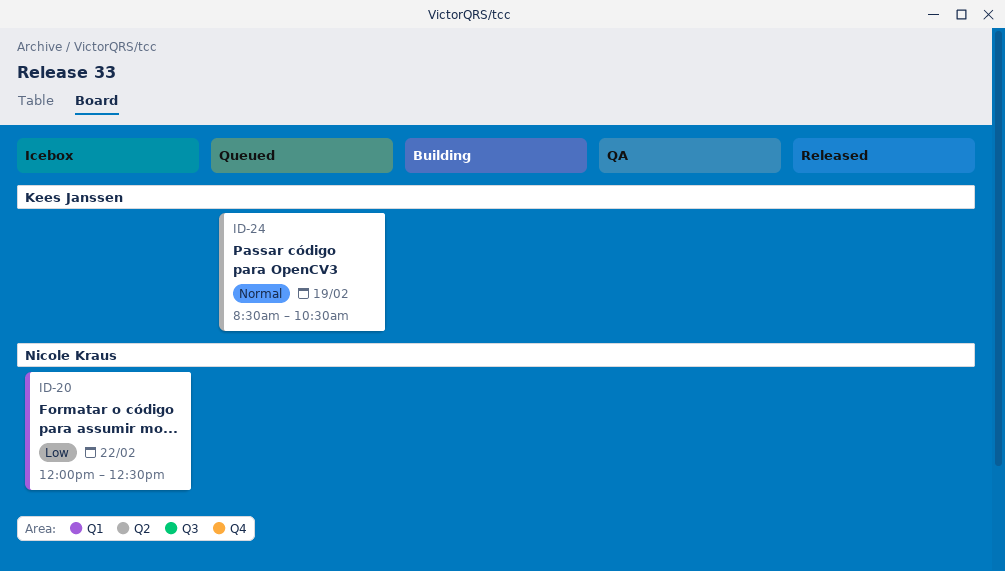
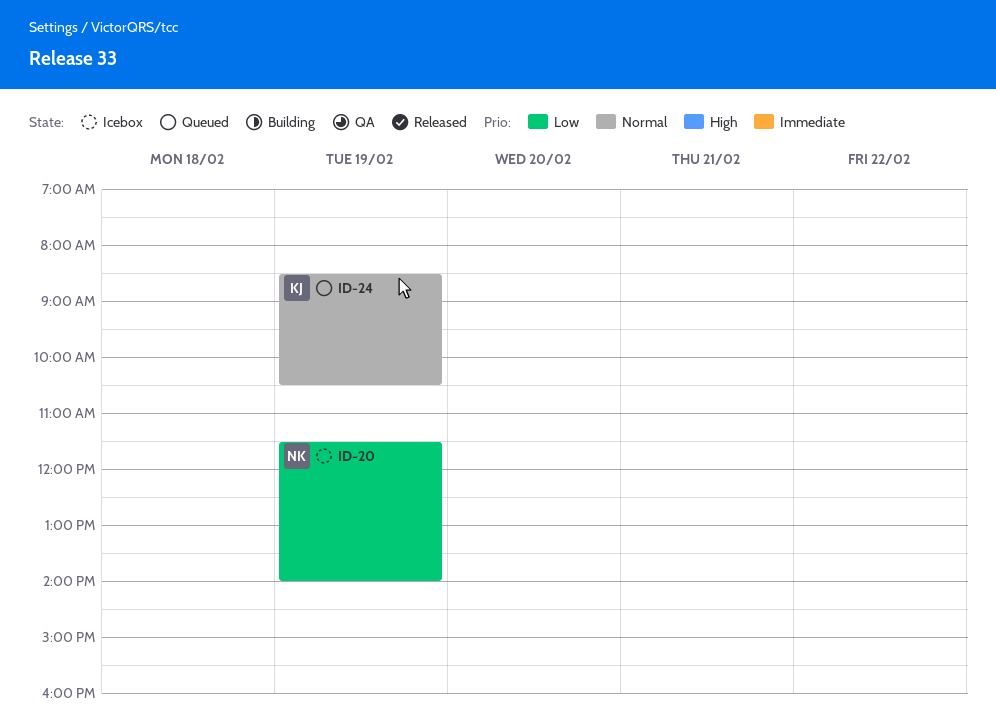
ID-20, day: Feb 22 -> Feb 19
ID-20, begins: 12:00 -> 11:30
ID-20, ends: 12:30 -> 14:00

